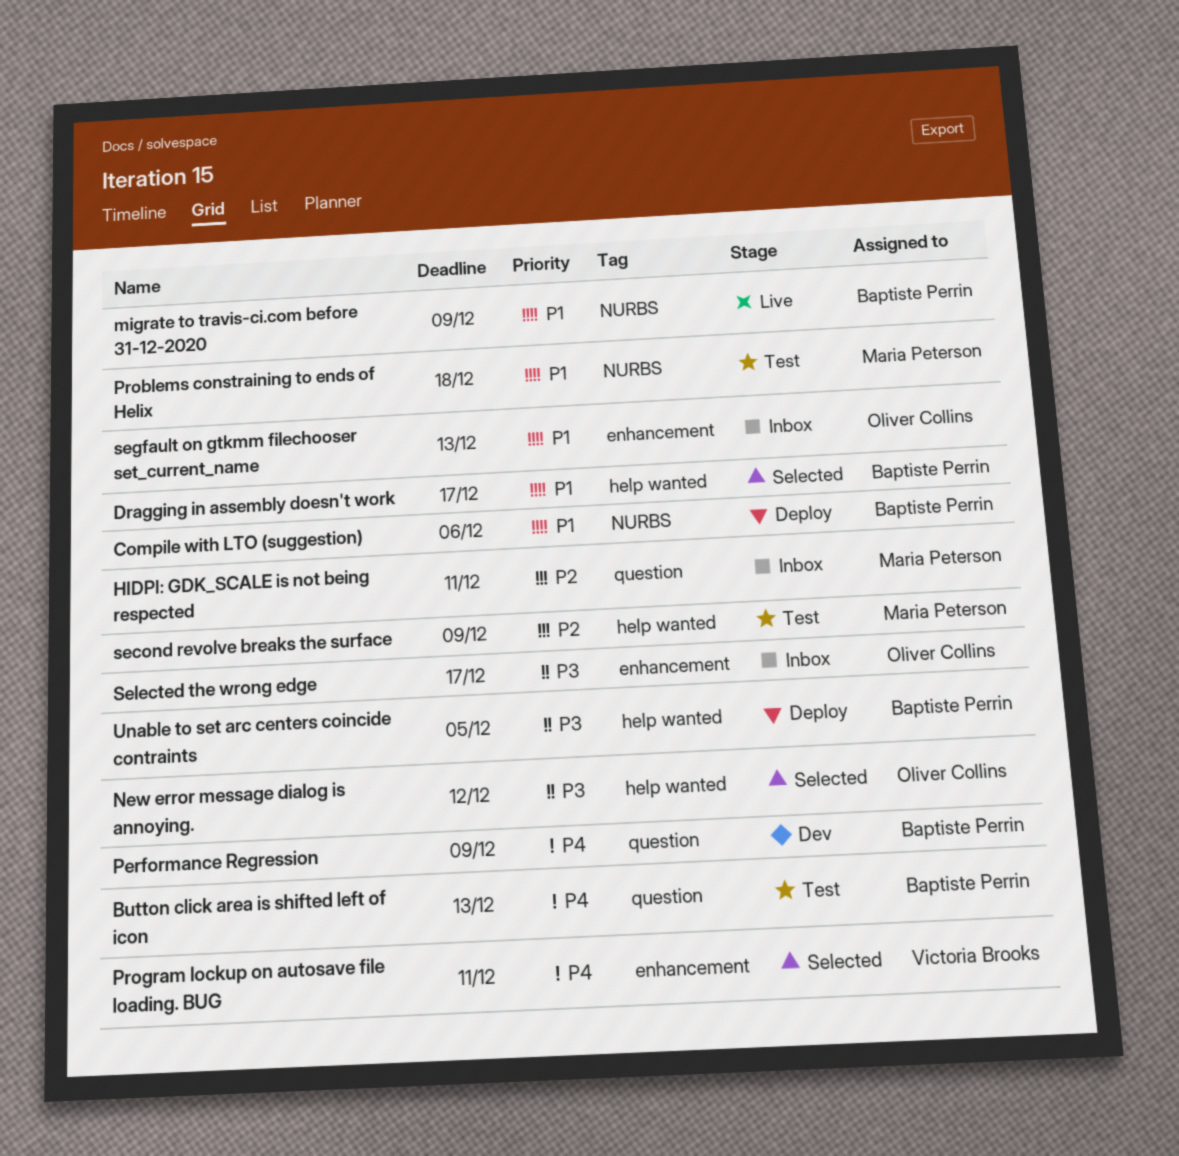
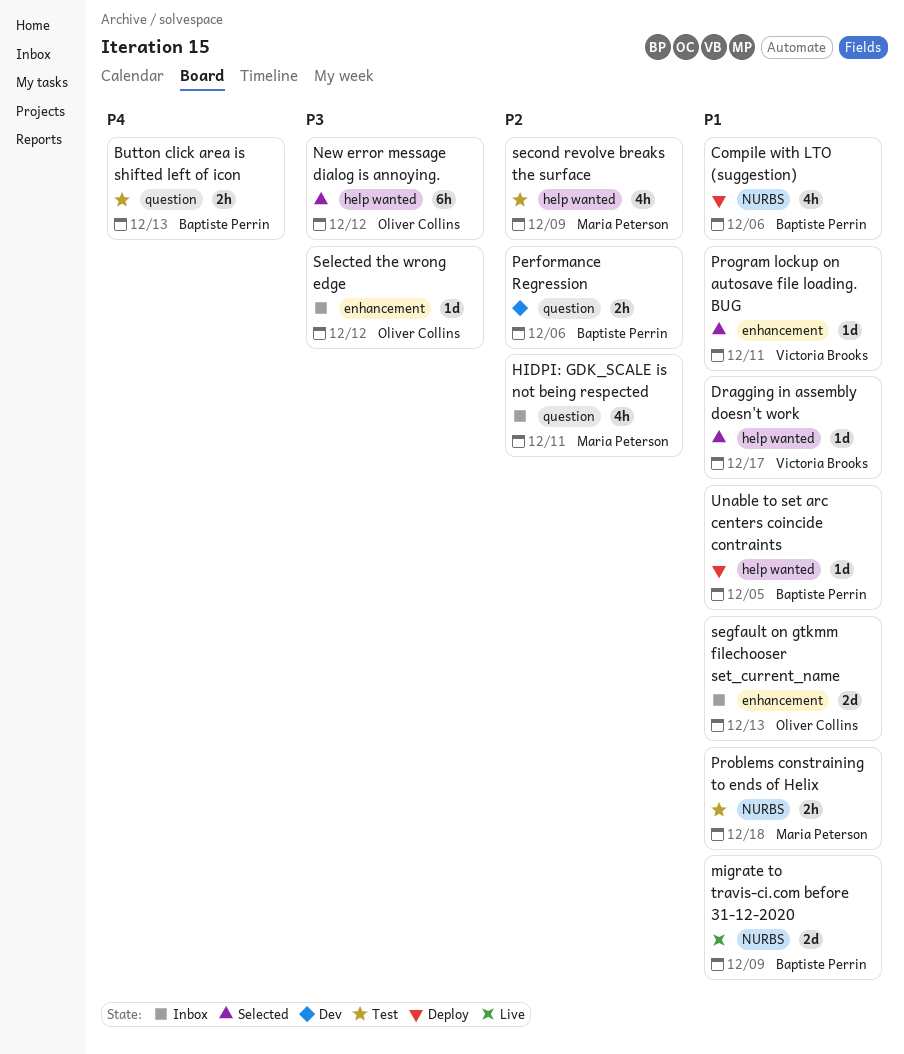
Dragging in assembly doesn't work, owner: Baptiste Perrin -> Victoria Brooks
Performance Regression, priority: P4 -> P2
Performance Regression, due: Dec 9 -> Dec 6
Program lockup on autosave file loading. BUG, priority: P4 -> P1
Selected the wrong edge, due: Dec 17 -> Dec 12
Unable to set arc centers coincide contraints, priority: P3 -> P1

